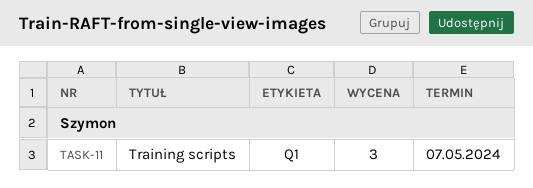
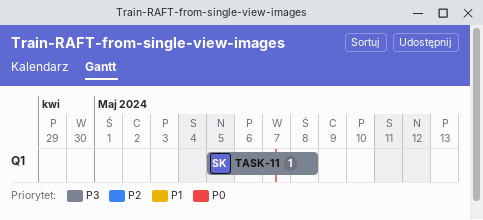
TASK-11, estimate: 3 -> 1
TASK-11, due: May 7 -> May 8

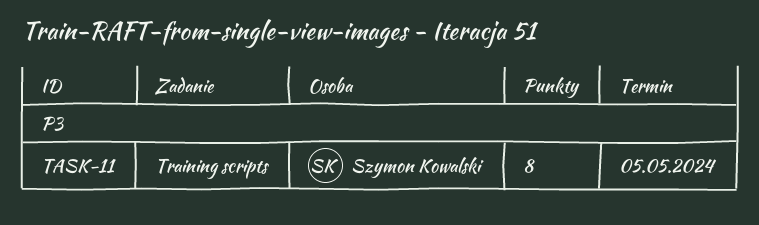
TASK-11, estimate: 1 -> 8
TASK-11, due: May 8 -> May 5

